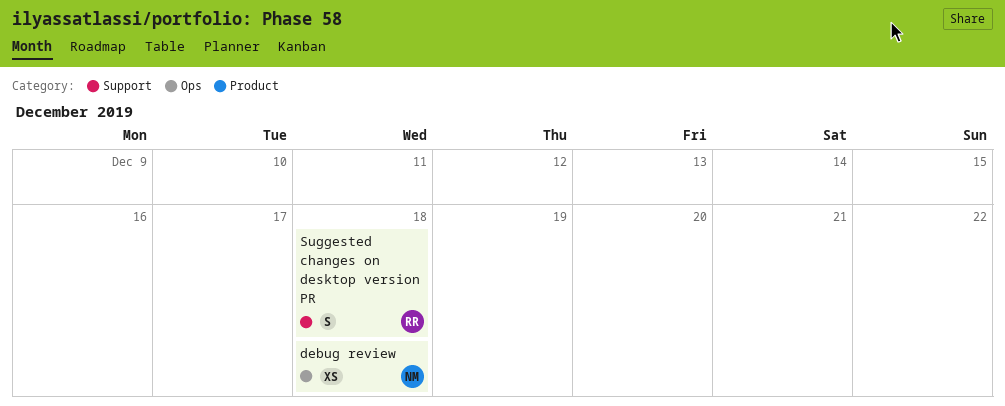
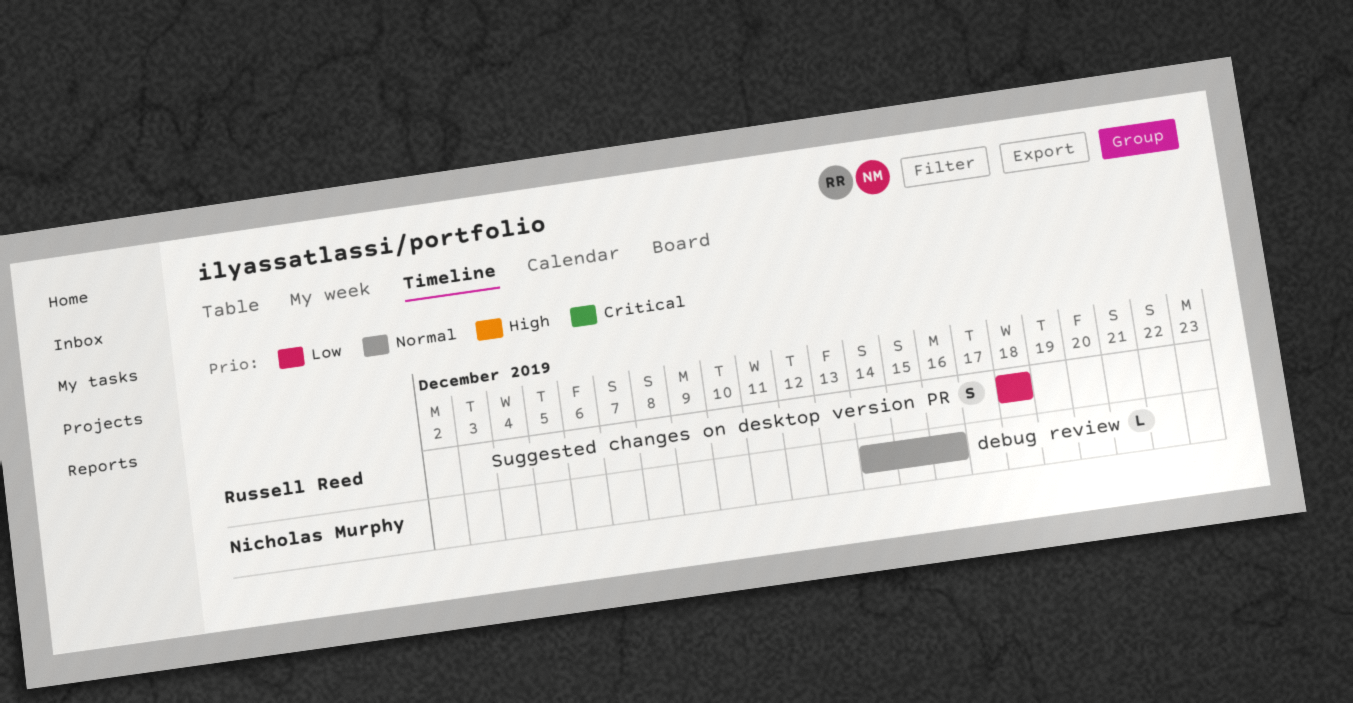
debug review, estimate: XS -> L
debug review, due: Dec 18 -> Dec 16

